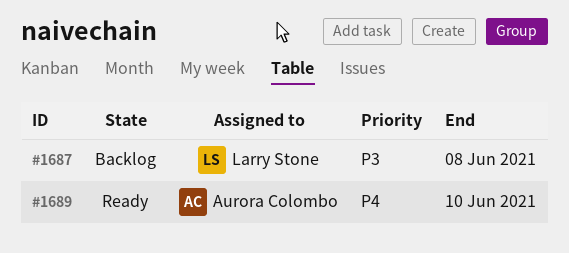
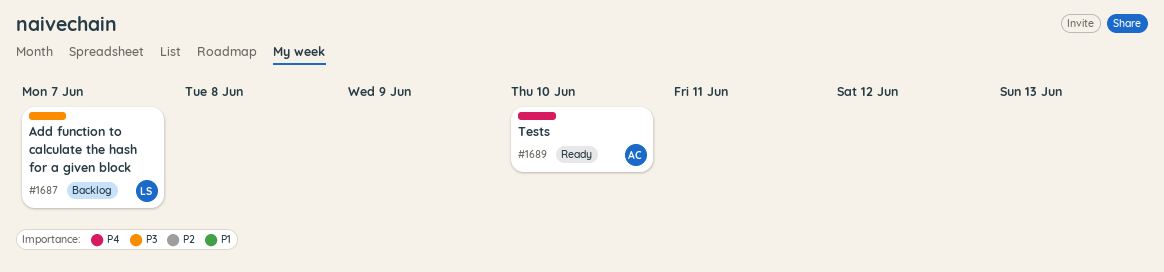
#1687, due: Jun 8 -> Jun 7

